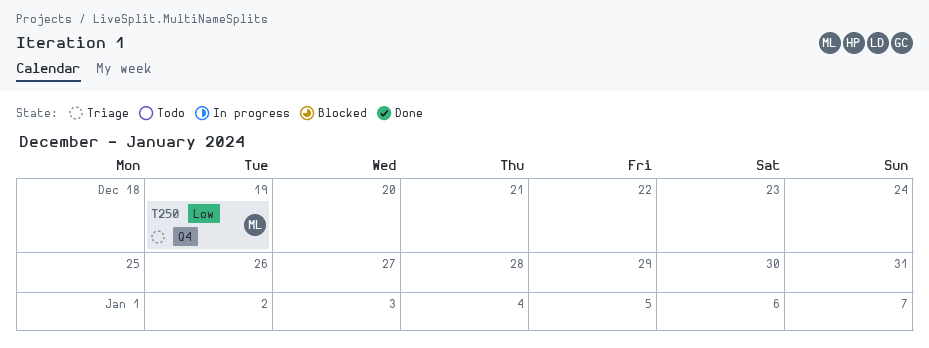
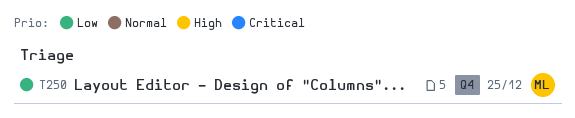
T250, due: Dec 19 -> Dec 25

